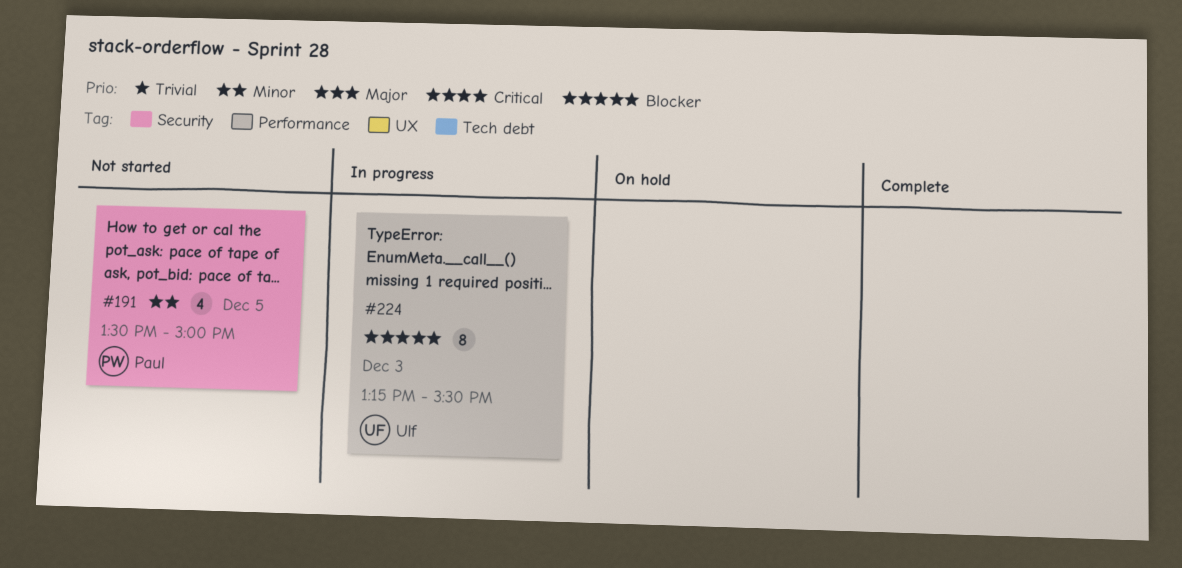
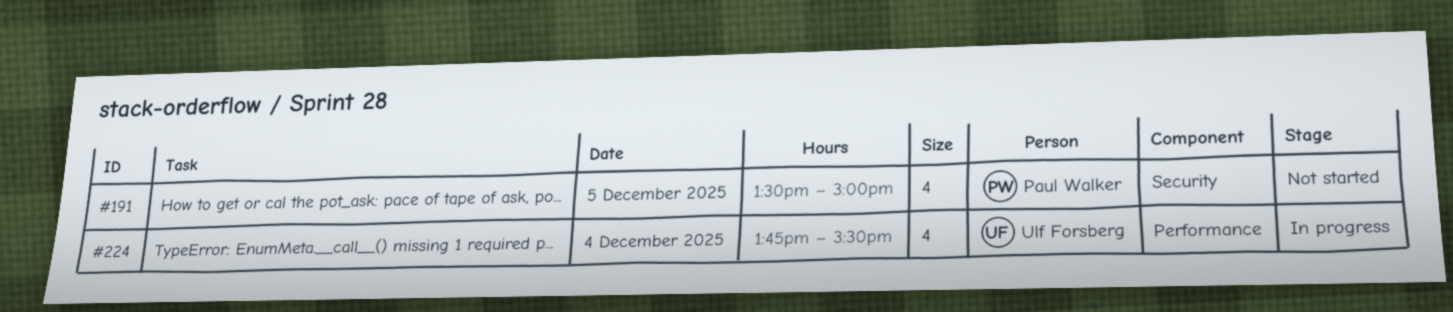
#224, estimate: 8 -> 4
#224, day: Dec 3 -> Dec 4
#224, begins: 13:15 -> 13:45

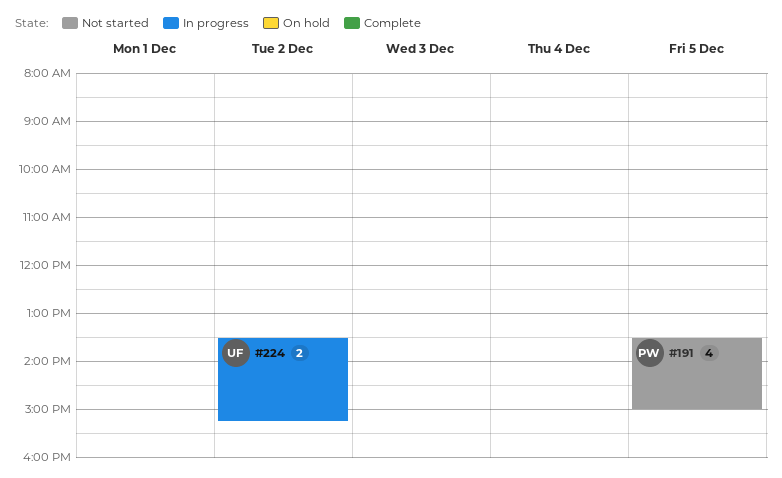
#224, estimate: 4 -> 2
#224, day: Dec 4 -> Dec 2
#224, begins: 13:45 -> 13:30
#224, ends: 15:30 -> 15:15

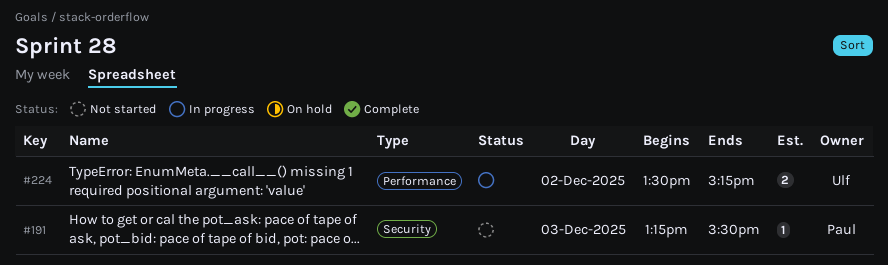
#191, estimate: 4 -> 1
#191, day: Dec 5 -> Dec 3
#191, begins: 13:30 -> 13:15
#191, ends: 15:00 -> 15:30

